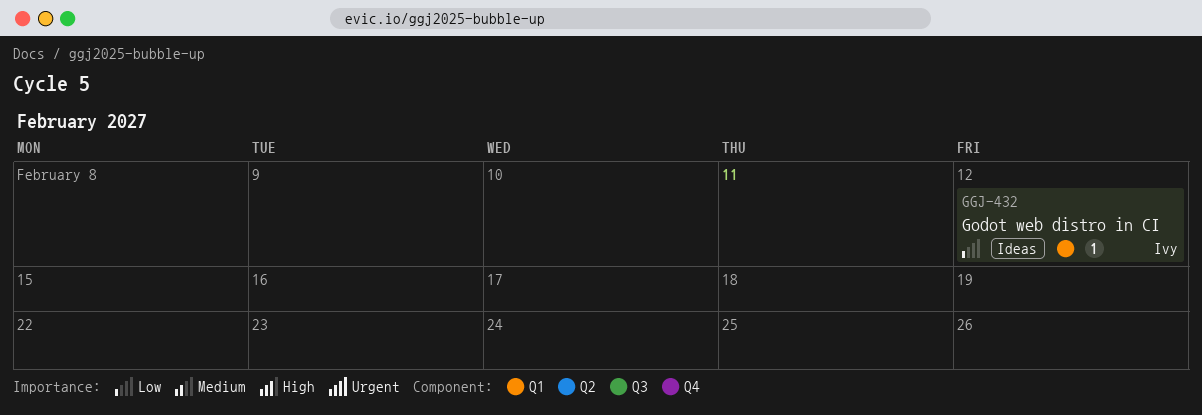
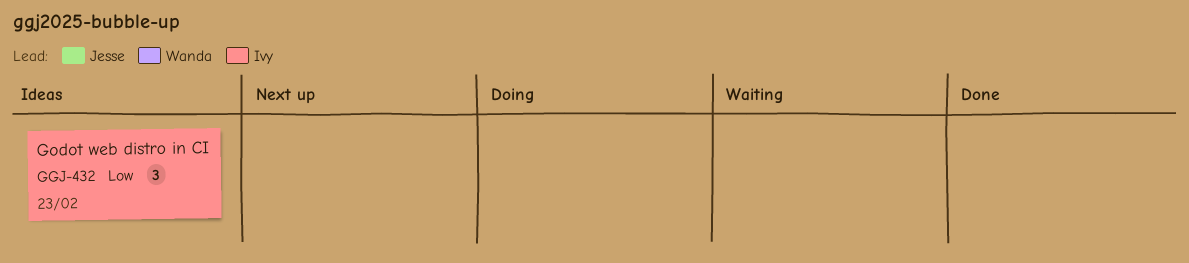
GGJ-432, estimate: 1 -> 3
GGJ-432, due: Feb 12 -> Feb 23

